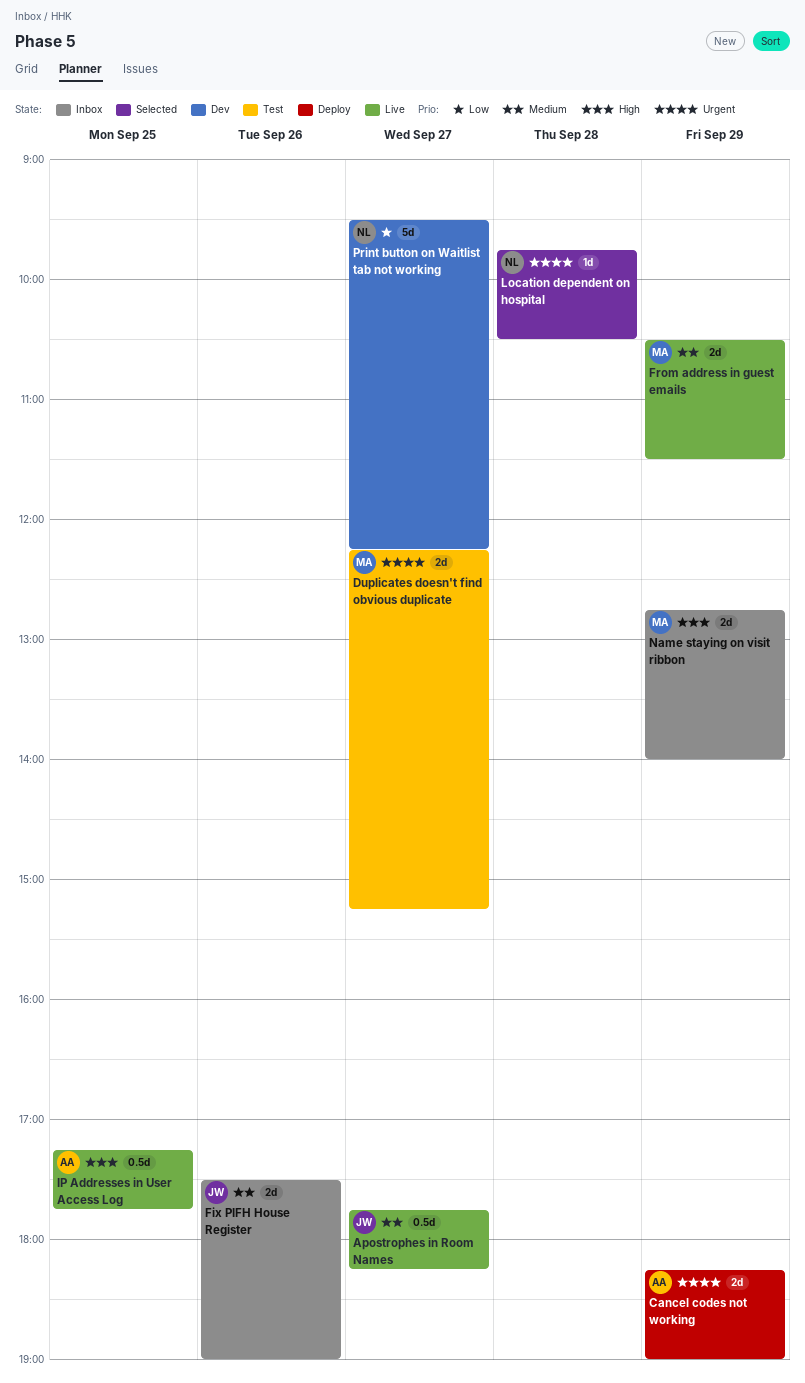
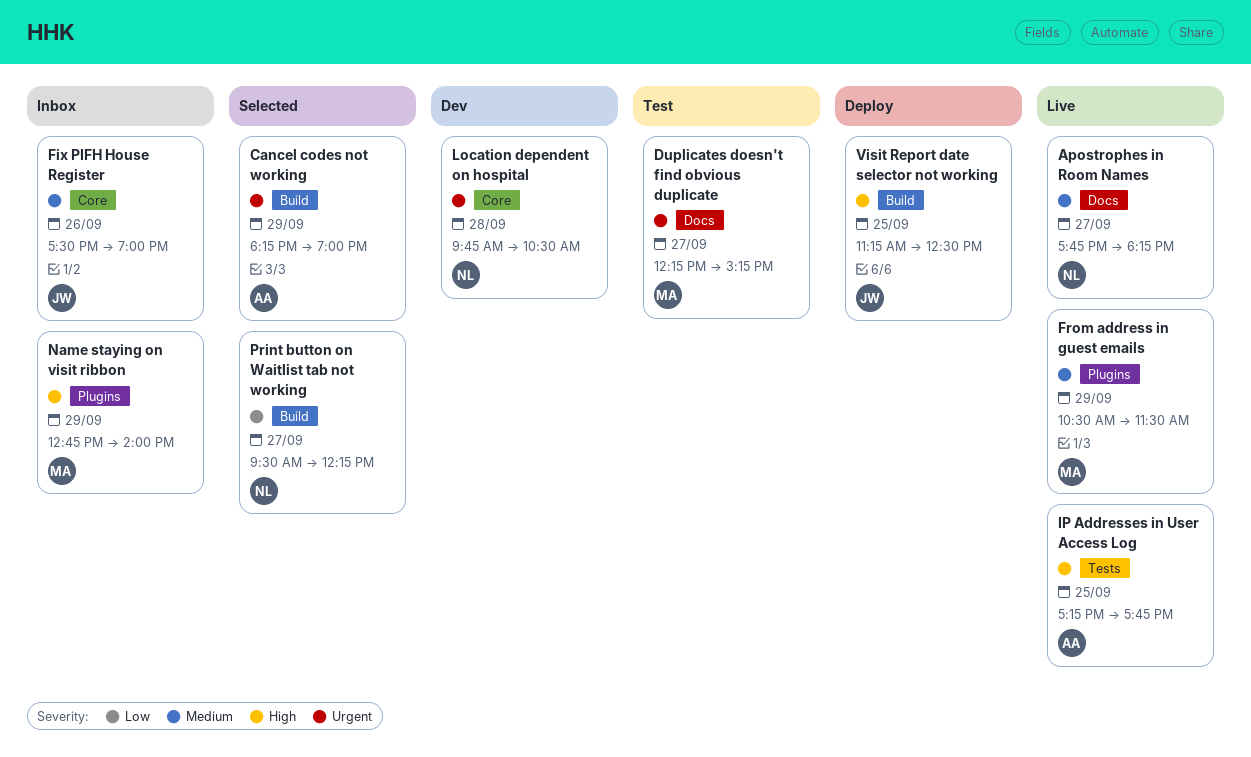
Apostrophes in Room Names, owner: JW -> NL
Cancel codes not working, status: Deploy -> Selected
Location dependent on hospital, status: Selected -> Dev
Print button on Waitlist tab not working, status: Dev -> Selected
Visit Report date selector not working: none -> present

